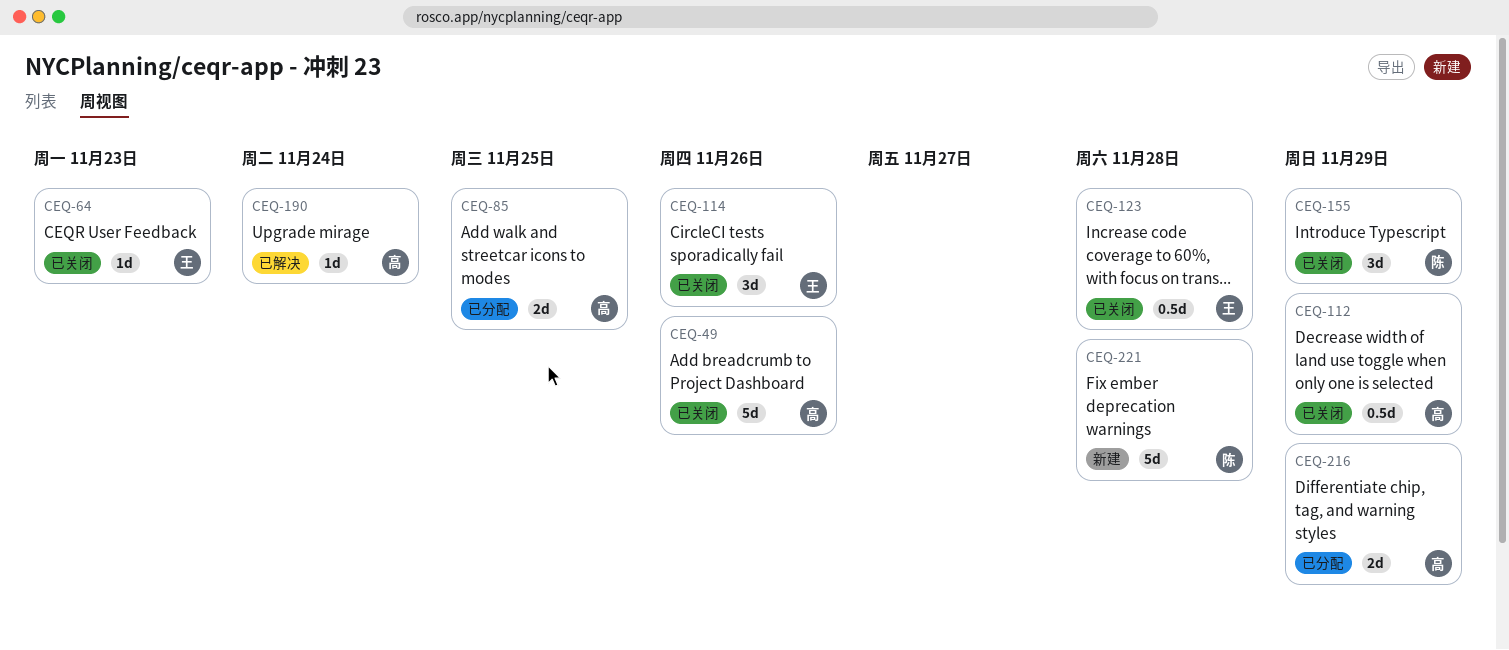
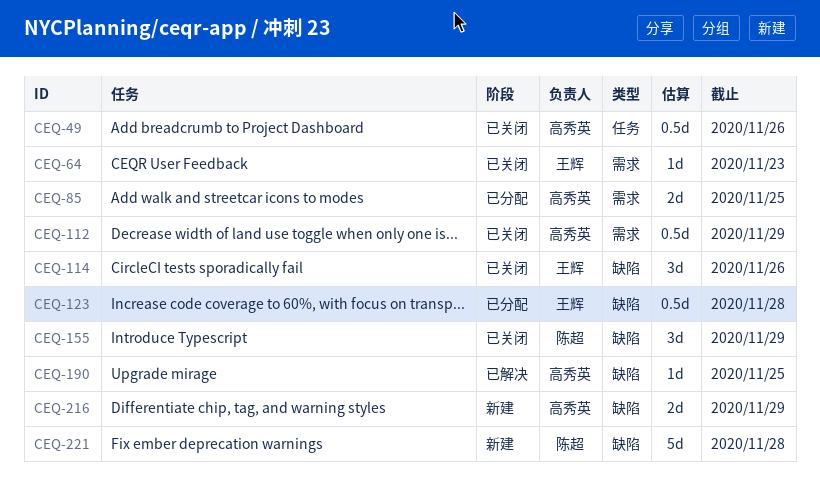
CEQ-49, estimate: 5d -> 0.5d
CEQ-123, status: 已关闭 -> 已分配
CEQ-190, due: Nov 24 -> Nov 25
CEQ-216, status: 已分配 -> 新建

